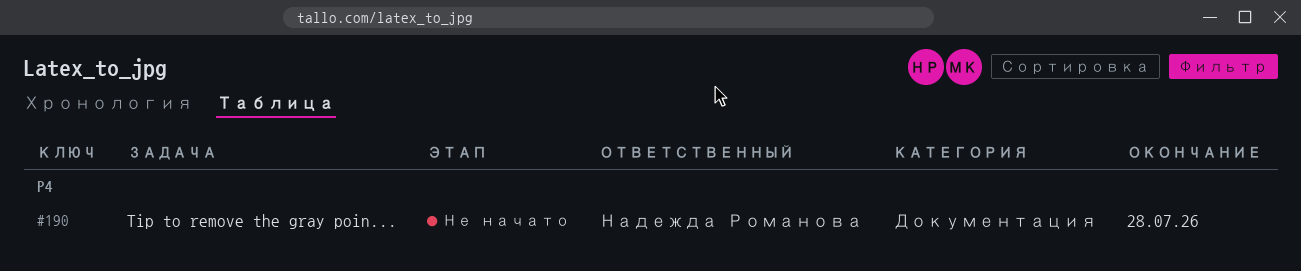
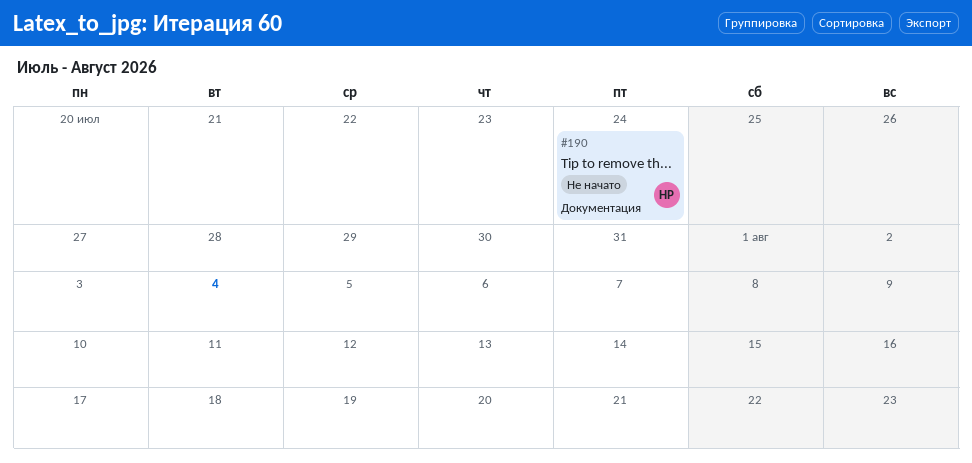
#190, due: Jul 28 -> Jul 24

